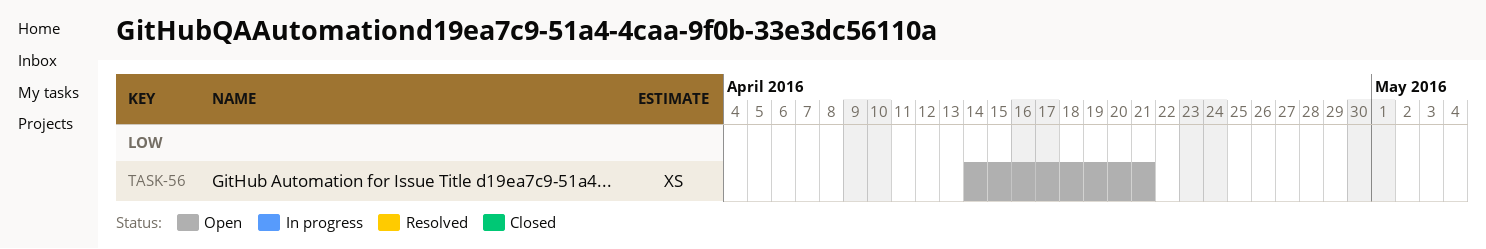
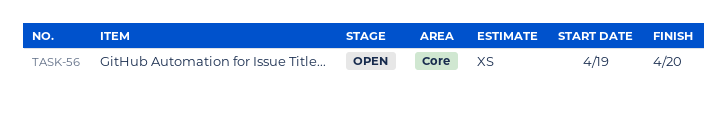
TASK-56, start: Apr 14 -> Apr 19
TASK-56, due: Apr 21 -> Apr 20

